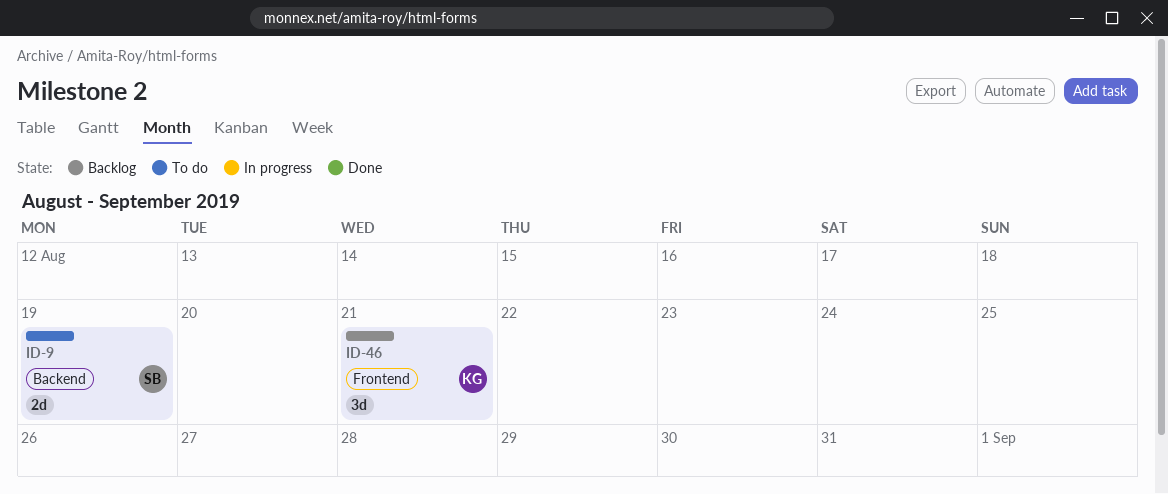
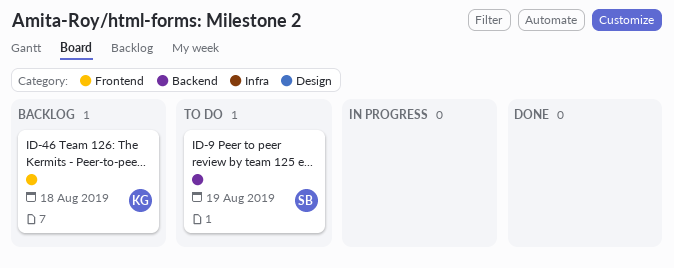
ID-46, due: Aug 21 -> Aug 18

